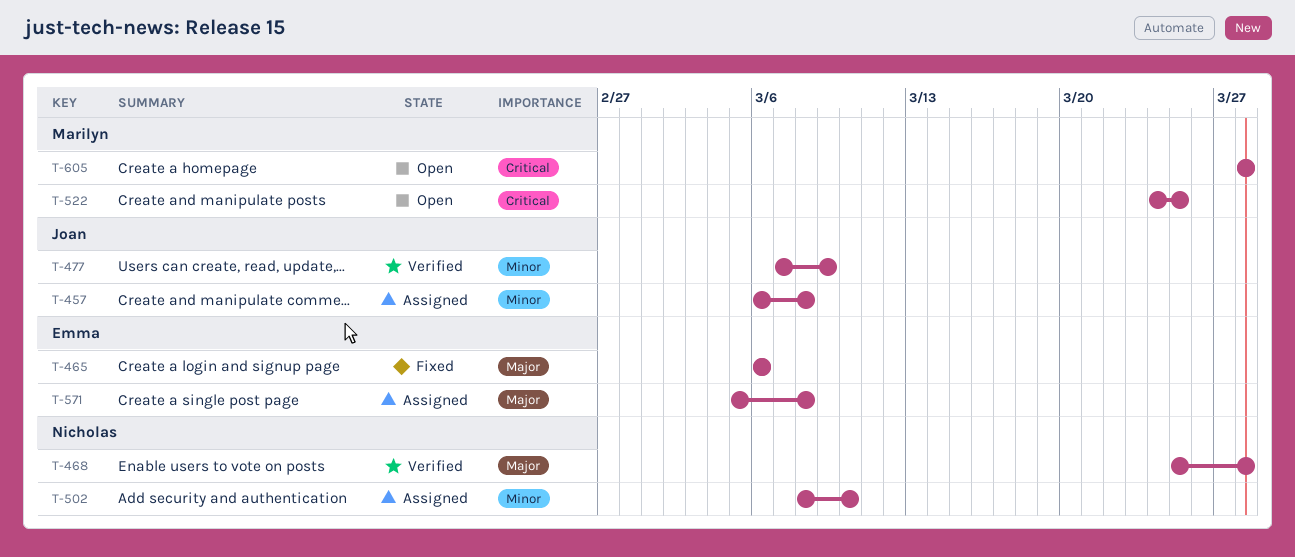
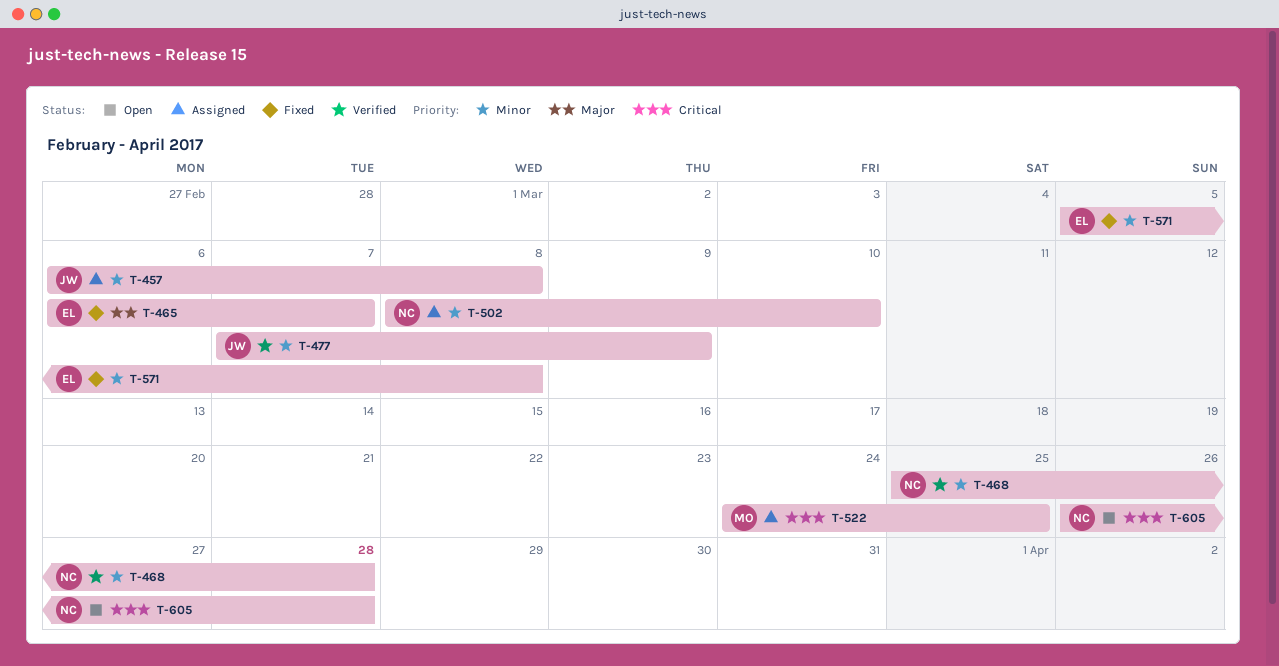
T-465, due: Mar 6 -> Mar 7
T-468, priority: Major -> Minor
T-522, status: Open -> Assigned
T-571, status: Assigned -> Fixed
T-571, priority: Major -> Minor
T-605, owner: Marilyn -> Nicholas
T-605, start: Mar 28 -> Mar 26

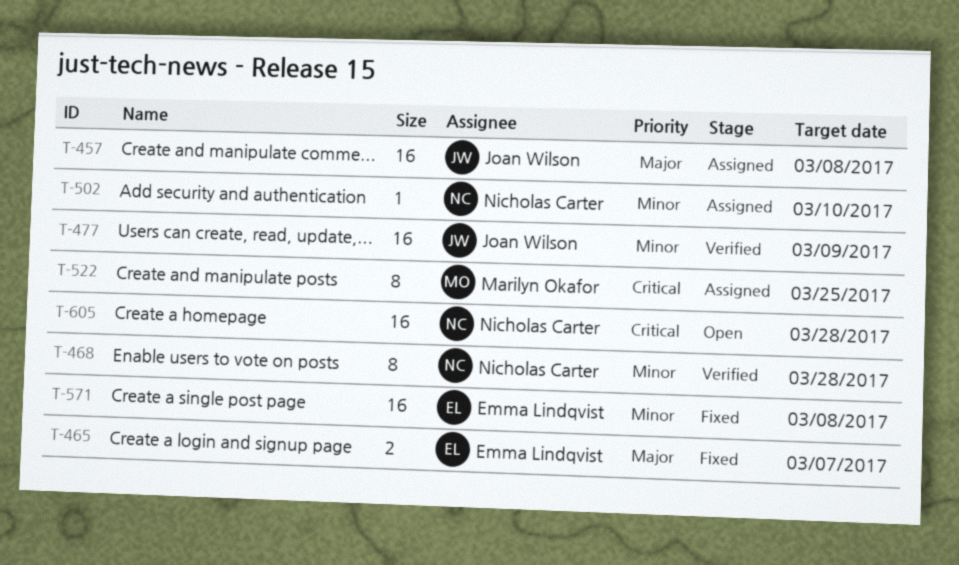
T-457, priority: Minor -> Major

